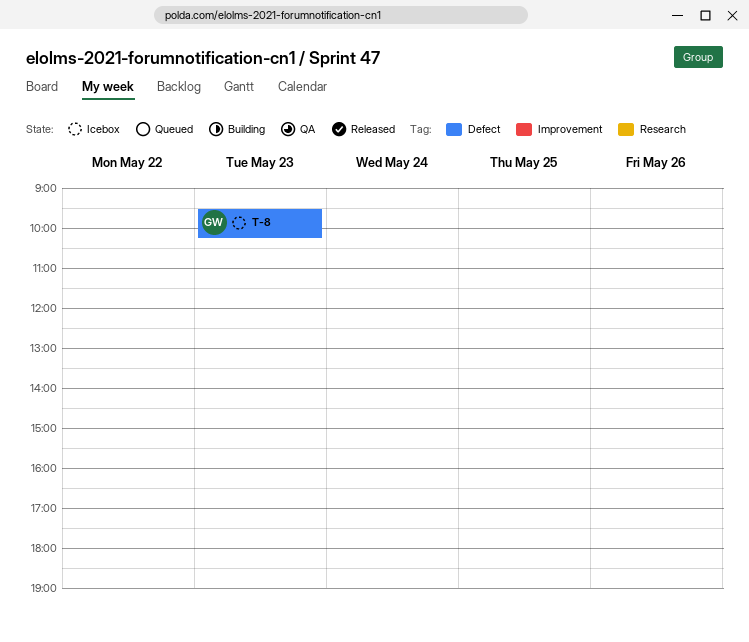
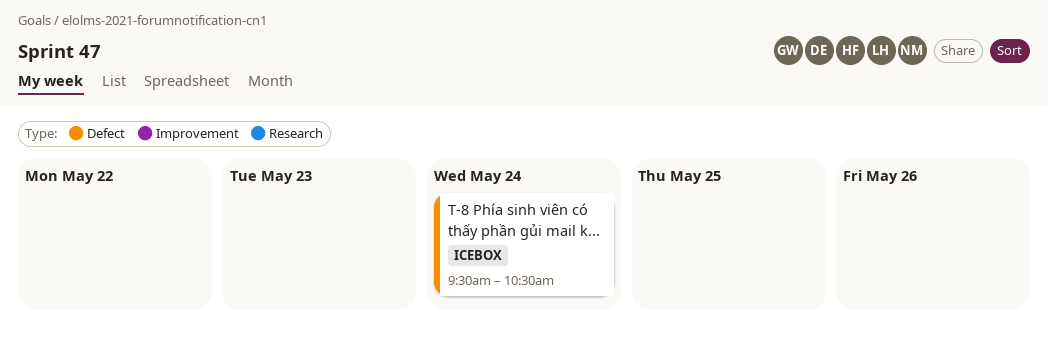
T-8, day: May 23 -> May 24
T-8, ends: 10:15 -> 10:30

